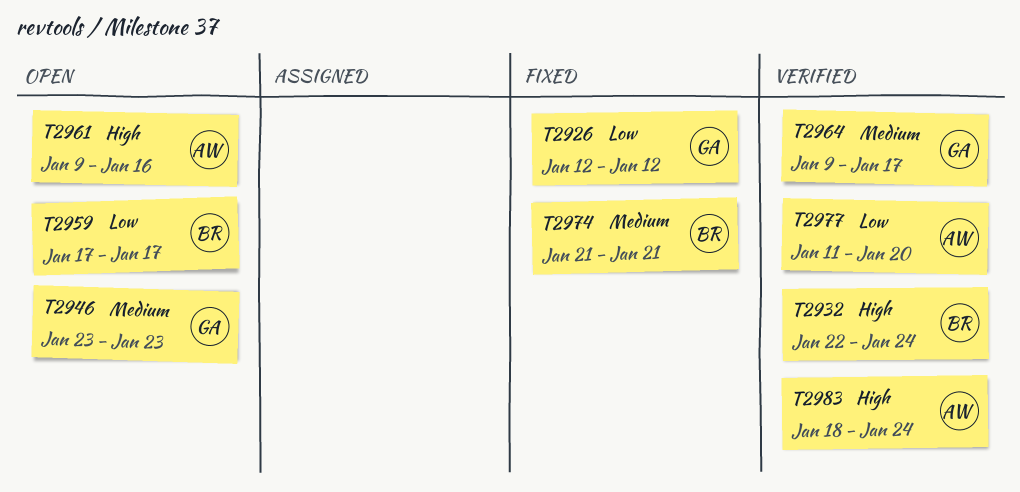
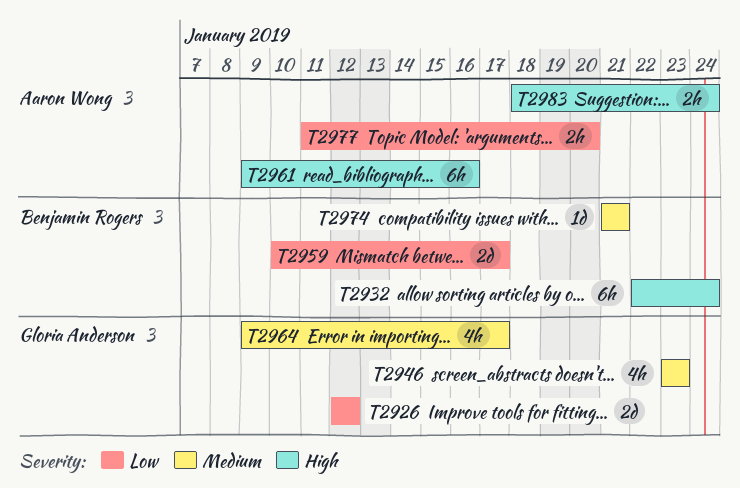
T2959, start: Jan 17 -> Jan 10

